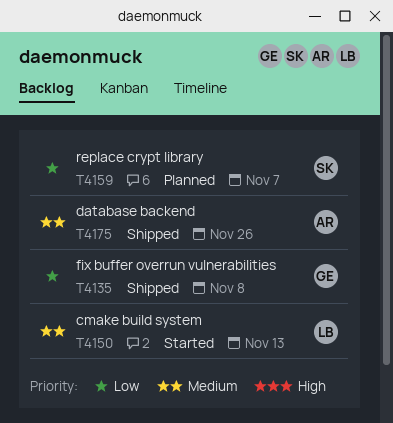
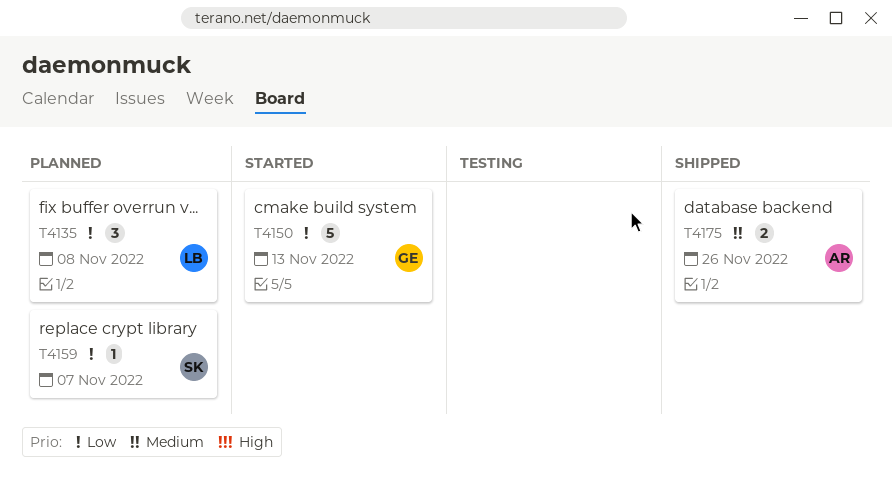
T4135, status: Shipped -> Planned
T4135, owner: GE -> LB
T4150, owner: LB -> GE
T4150, priority: Medium -> Low

